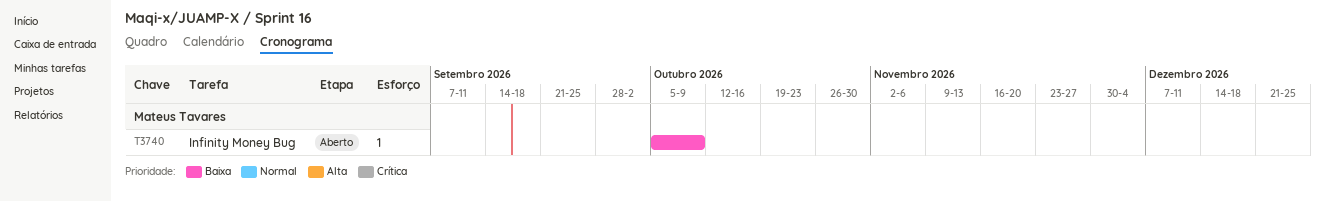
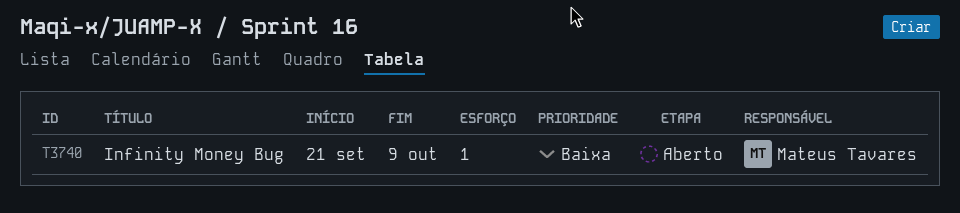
T3740, start: Oct 5 -> Sep 21

